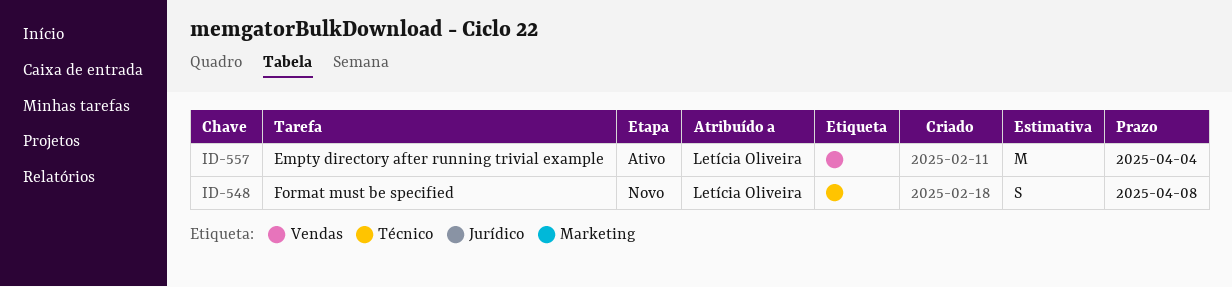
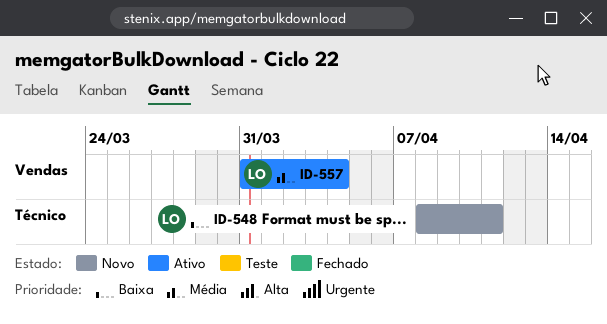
ID-548, due: Apr 8 -> Apr 11

